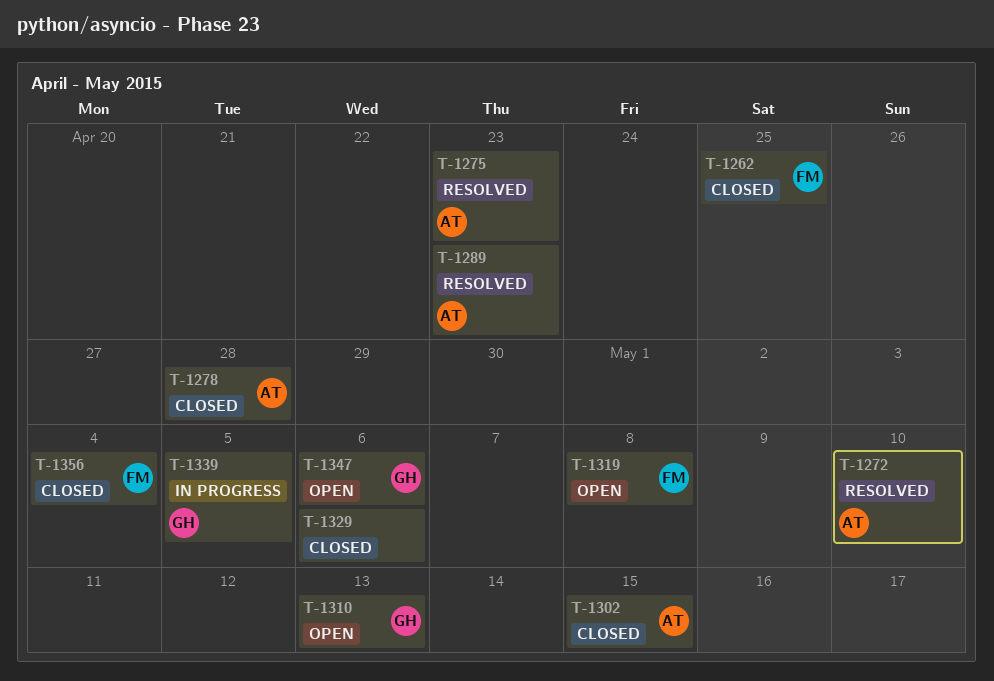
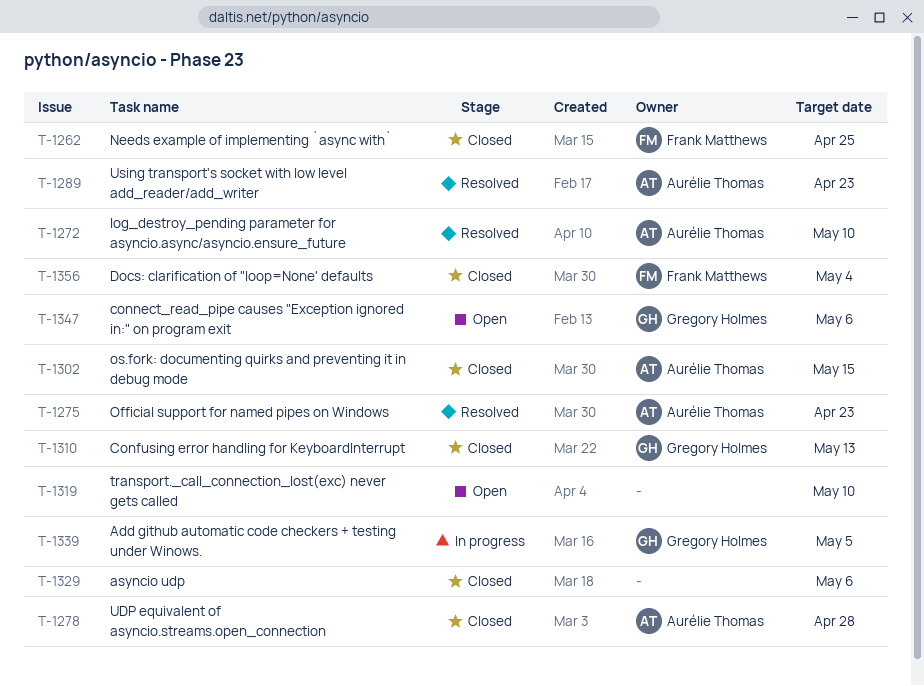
T-1310, status: Open -> Closed
T-1319, owner: Frank Matthews -> none
T-1319, due: May 8 -> May 10

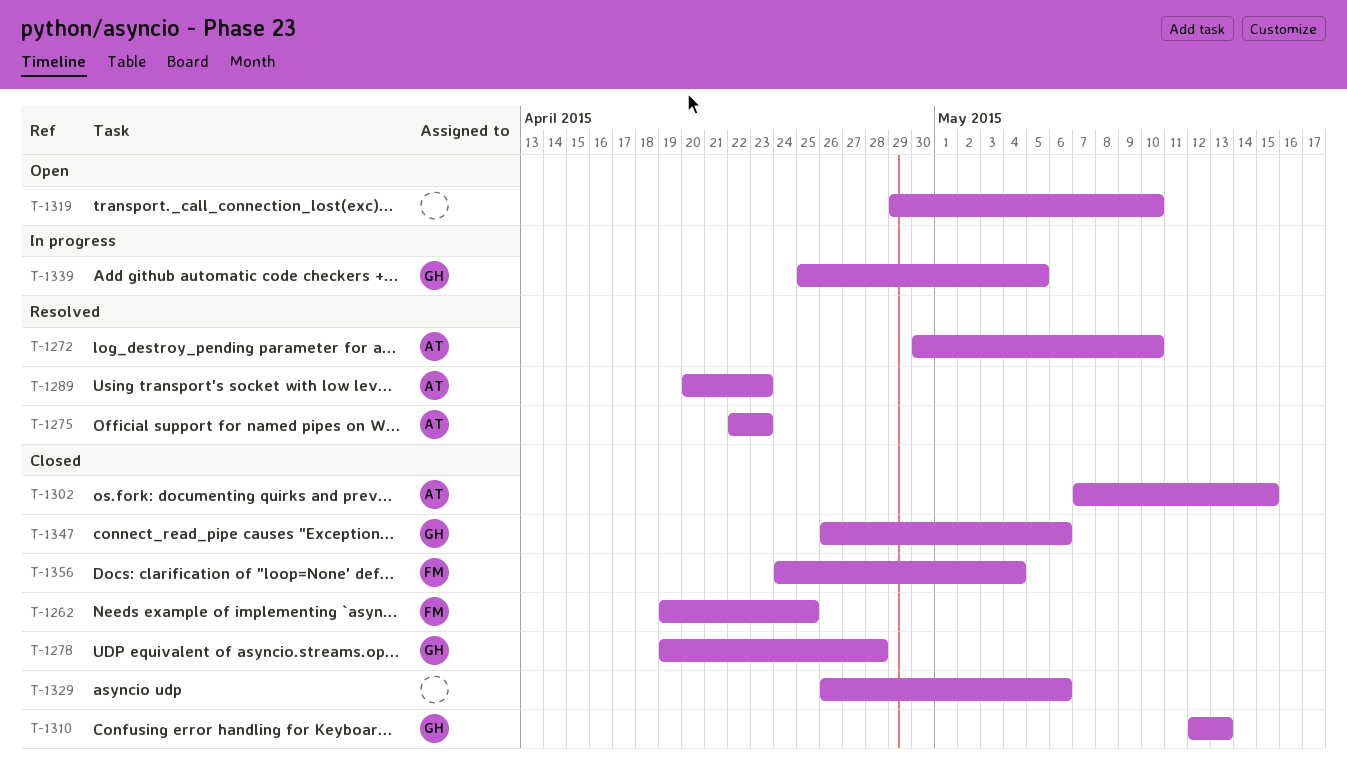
T-1278, owner: Aurélie Thomas -> Gregory Holmes
T-1347, status: Open -> Closed

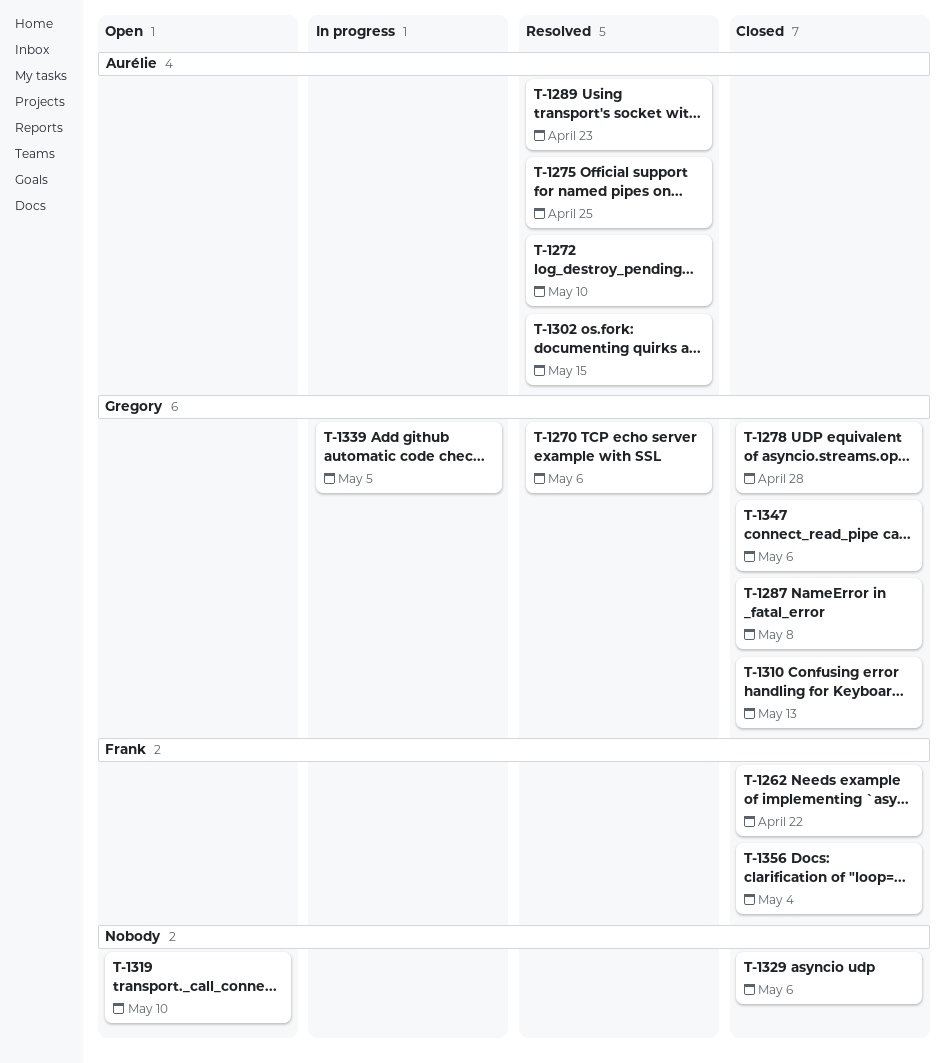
T-1262, due: Apr 25 -> Apr 22
T-1270: none -> present
T-1275, due: Apr 23 -> Apr 25
T-1287: none -> present
T-1302, status: Closed -> Resolved

